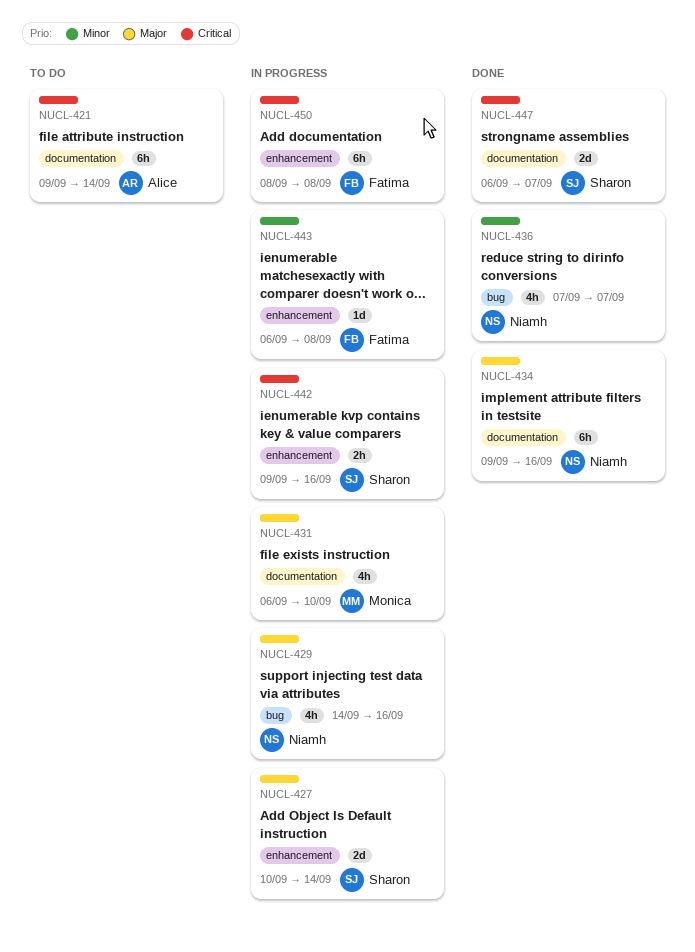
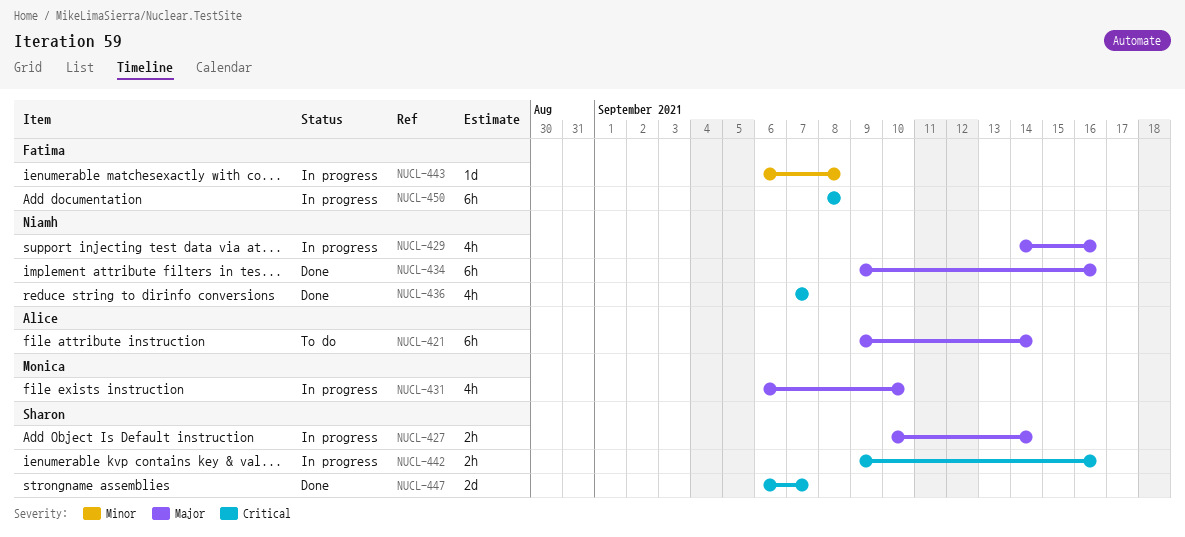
NUCL-421, priority: Critical -> Major
NUCL-427, estimate: 2d -> 2h
NUCL-436, priority: Minor -> Critical

